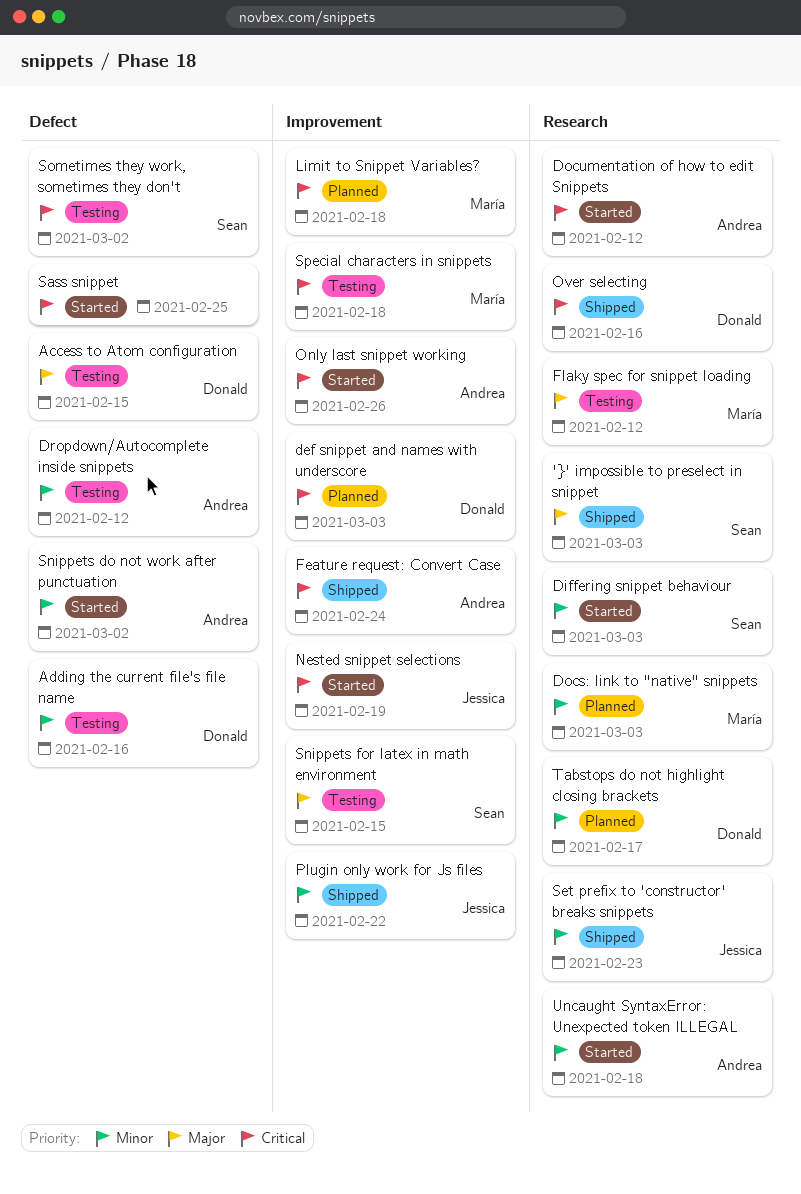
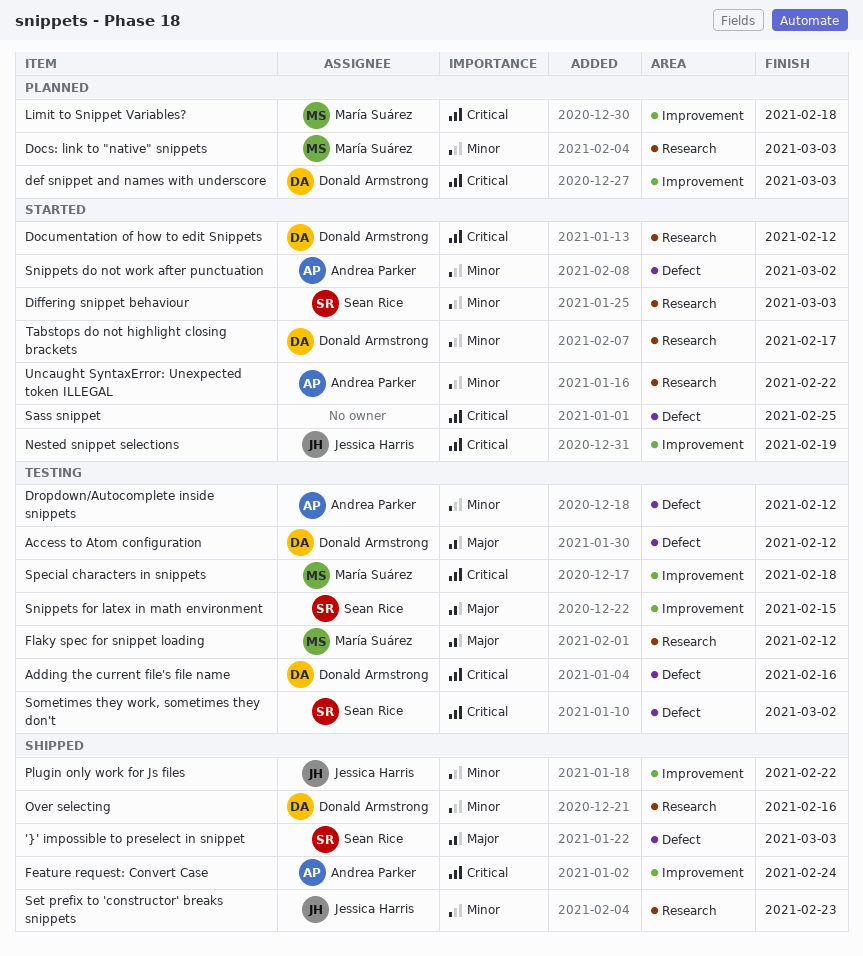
'}' impossible to preselect in snippet, label: Research -> Defect
Access to Atom configuration, due: Feb 15 -> Feb 12
Adding the current file's file name, priority: Minor -> Critical
Documentation of how to edit Snippets, owner: Andrea Parker -> Donald Armstrong
Only last snippet working: present -> none
Over selecting, priority: Critical -> Minor
Tabstops do not highlight closing brackets, status: Planned -> Started
Uncaught SyntaxError: Unexpected token ILLEGAL, due: Feb 18 -> Feb 22

